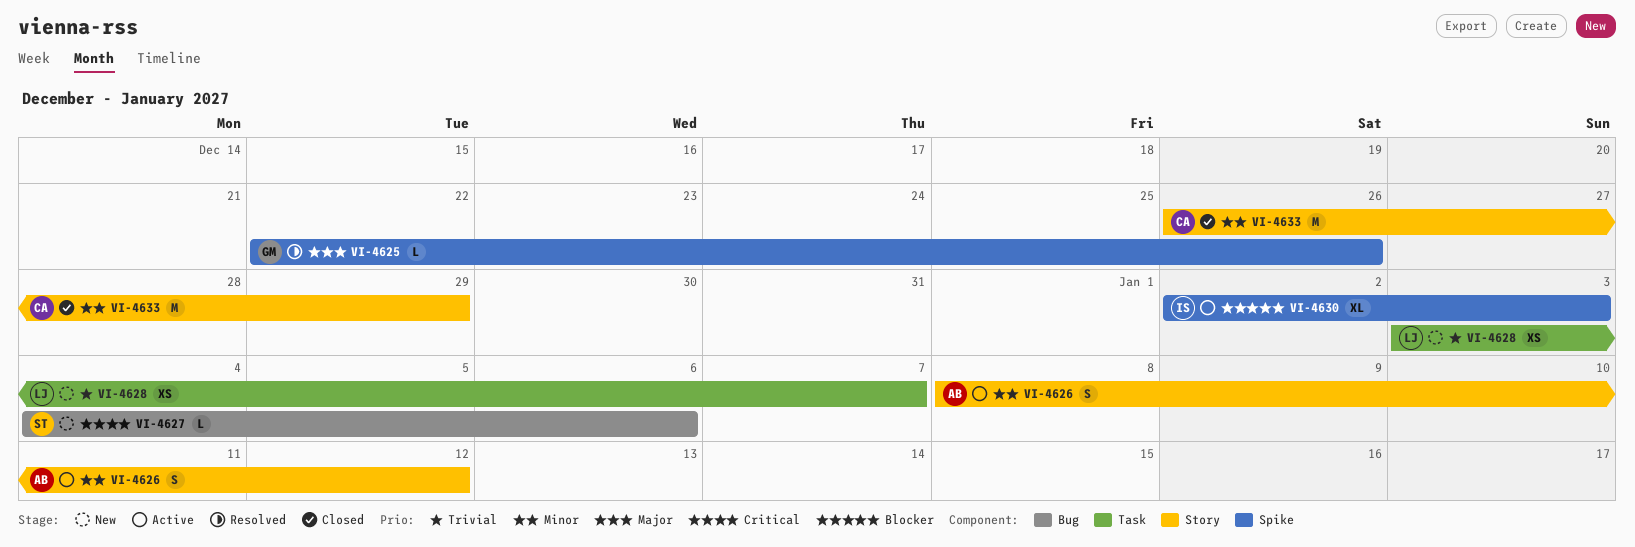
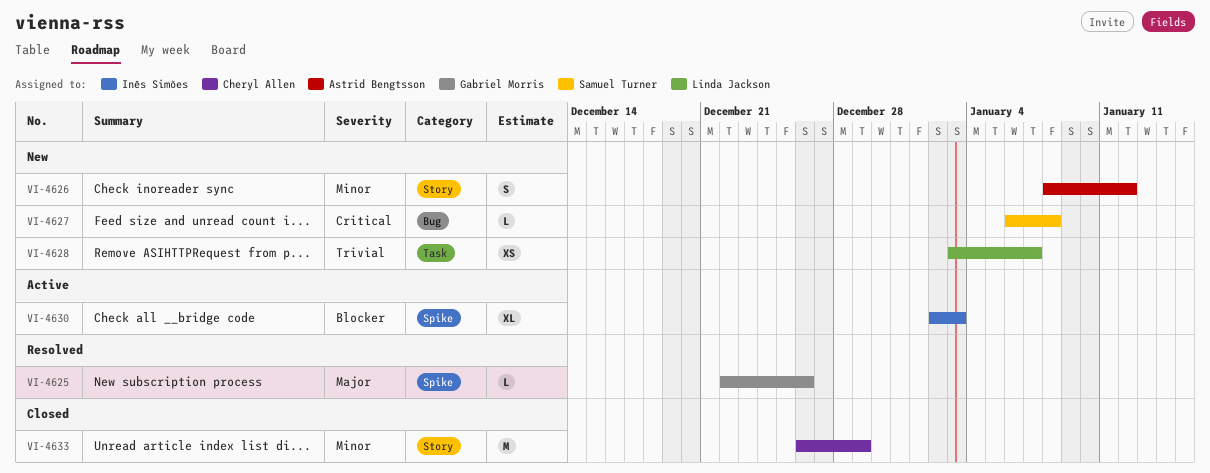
VI-4626, status: Active -> New
VI-4627, start: Jan 4 -> Jan 6
VI-4627, due: Jan 6 -> Jan 8

